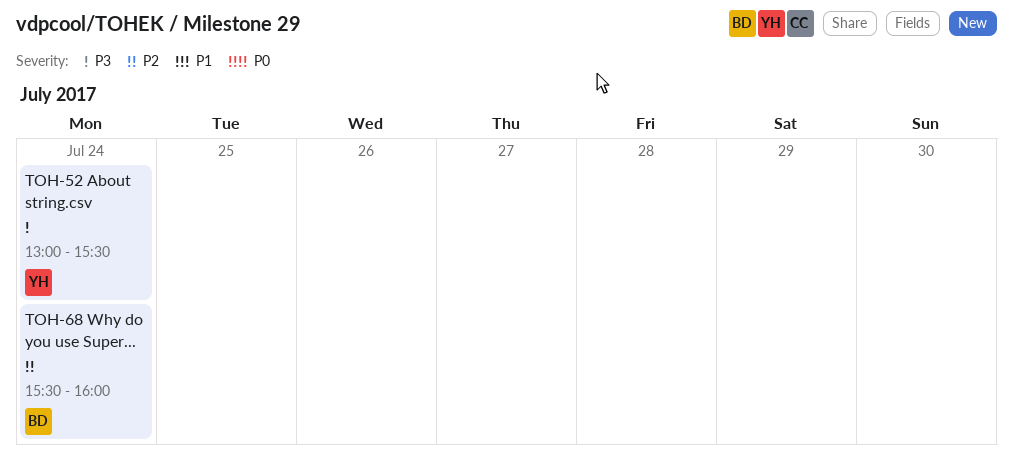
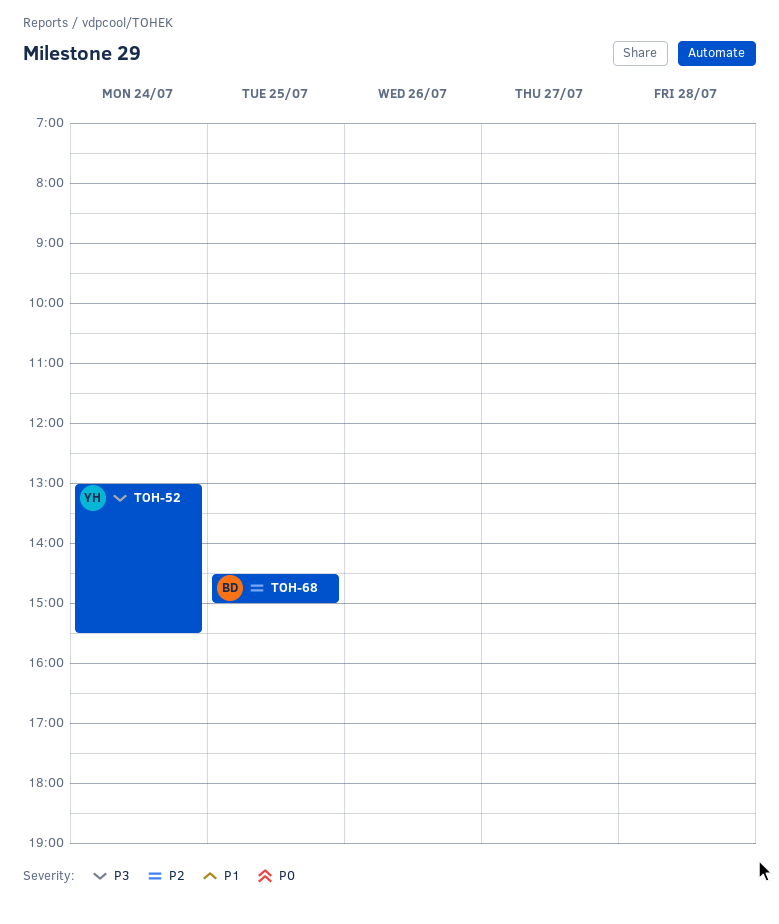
TOH-68, day: Jul 24 -> Jul 25
TOH-68, begins: 15:30 -> 14:30
TOH-68, ends: 16:00 -> 15:00

